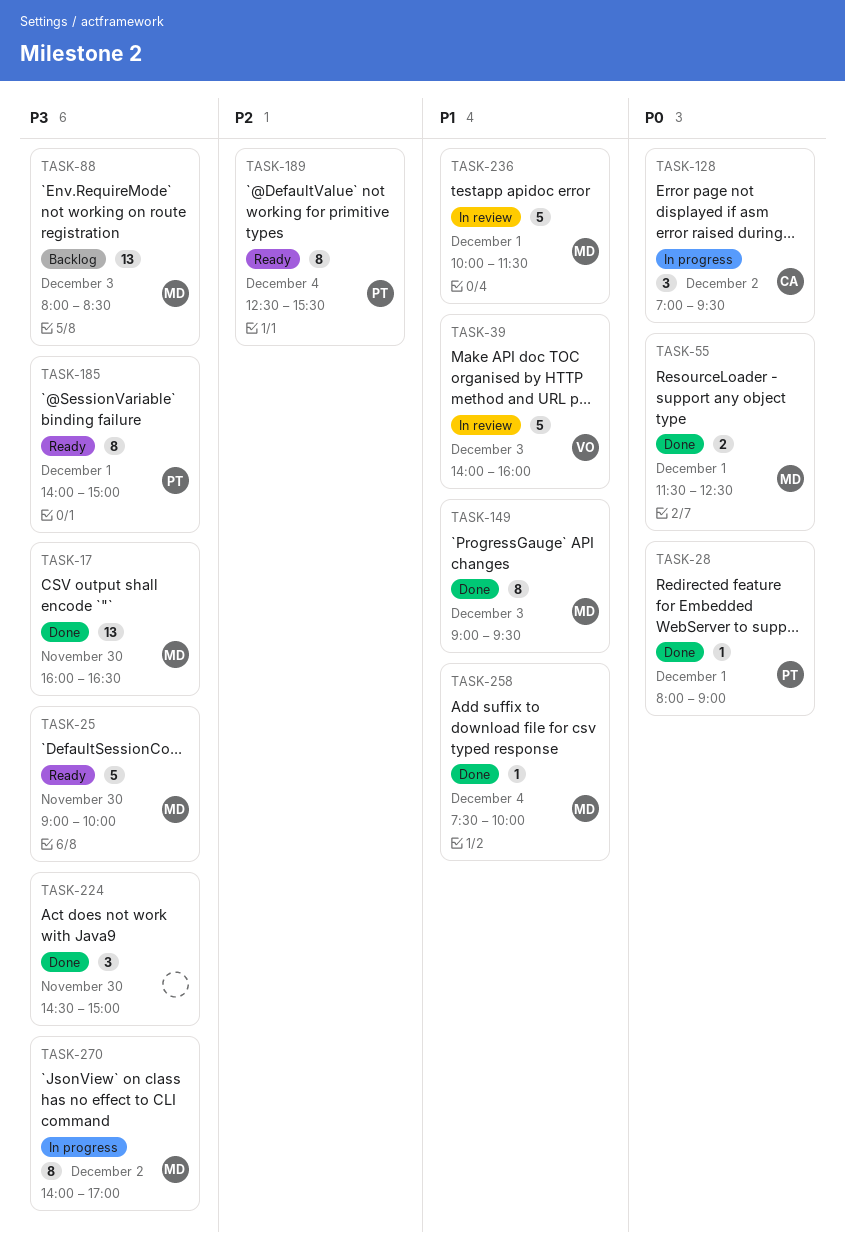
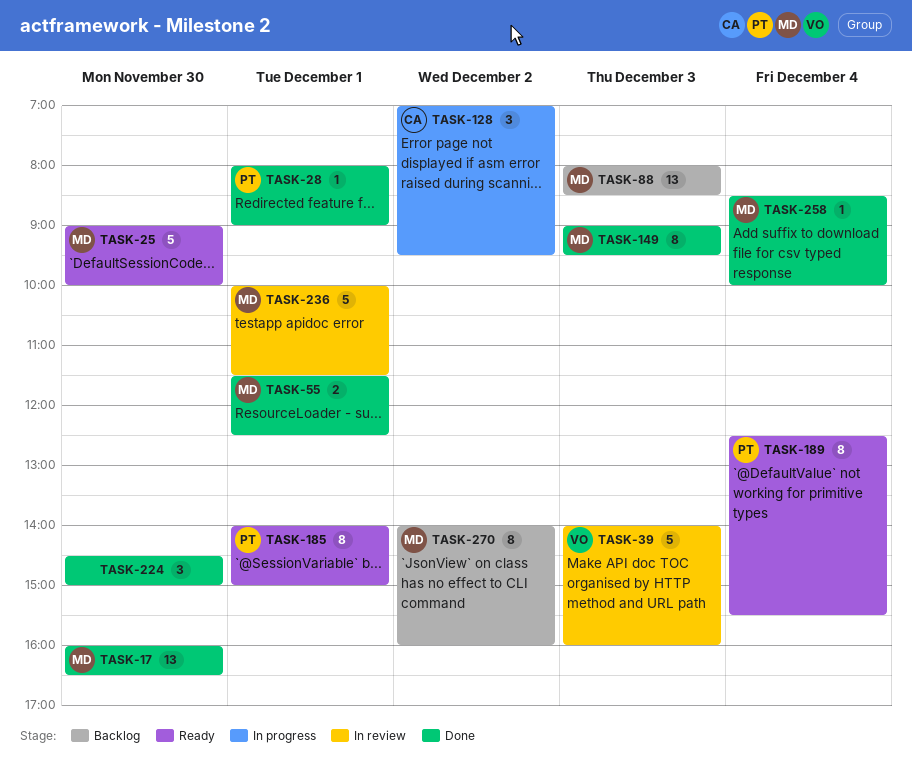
TASK-258, begins: 07:30 -> 08:30
TASK-270, status: In progress -> Backlog
TASK-270, ends: 17:00 -> 16:00

